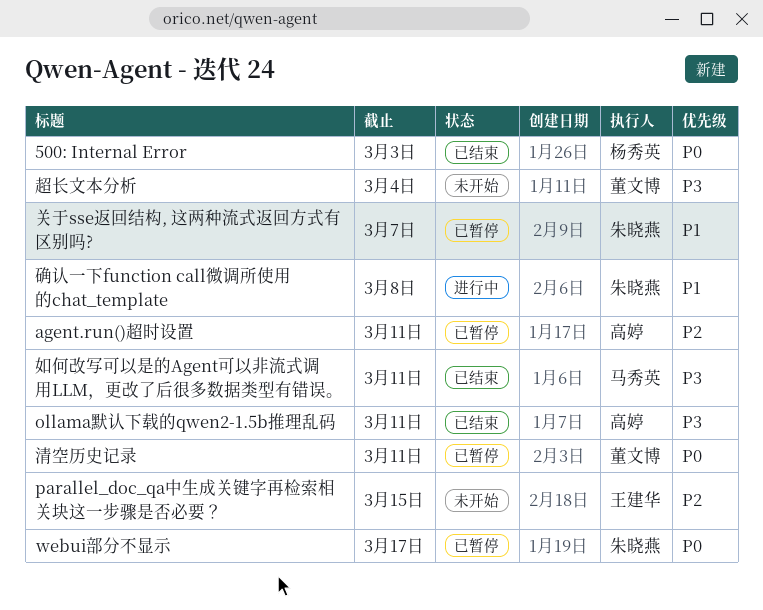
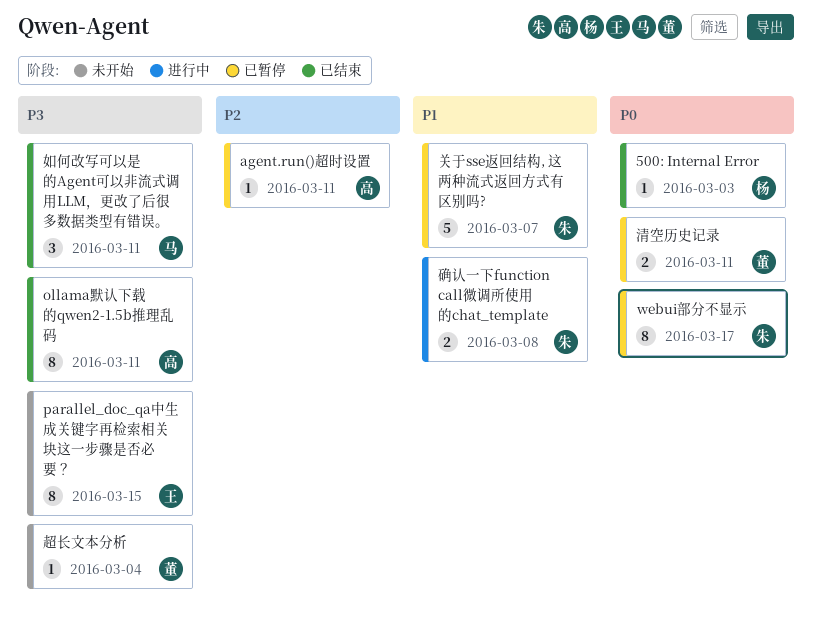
parallel_doc_qa中生成关键字再检索相关块这一步骤是否必要？, priority: P2 -> P3

